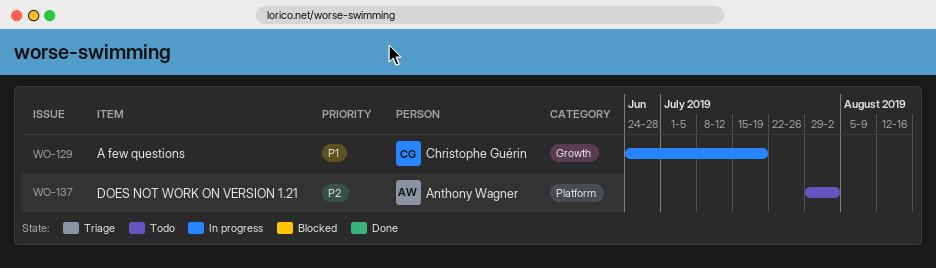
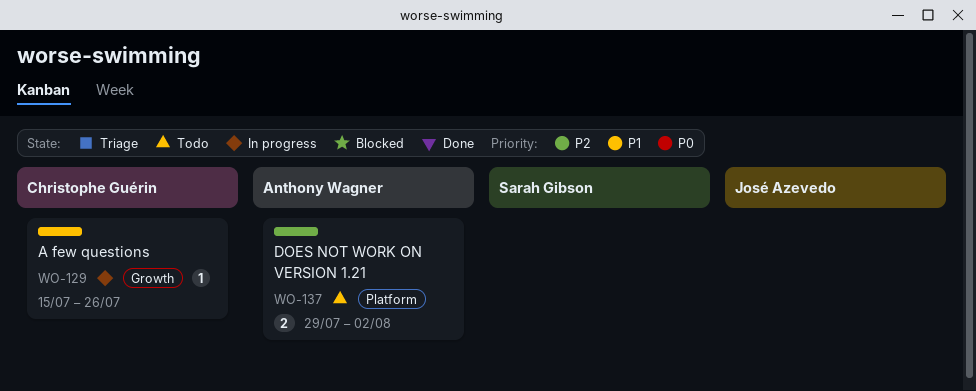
WO-129, start: Jun 24 -> Jul 15
WO-129, due: Jul 19 -> Jul 26

